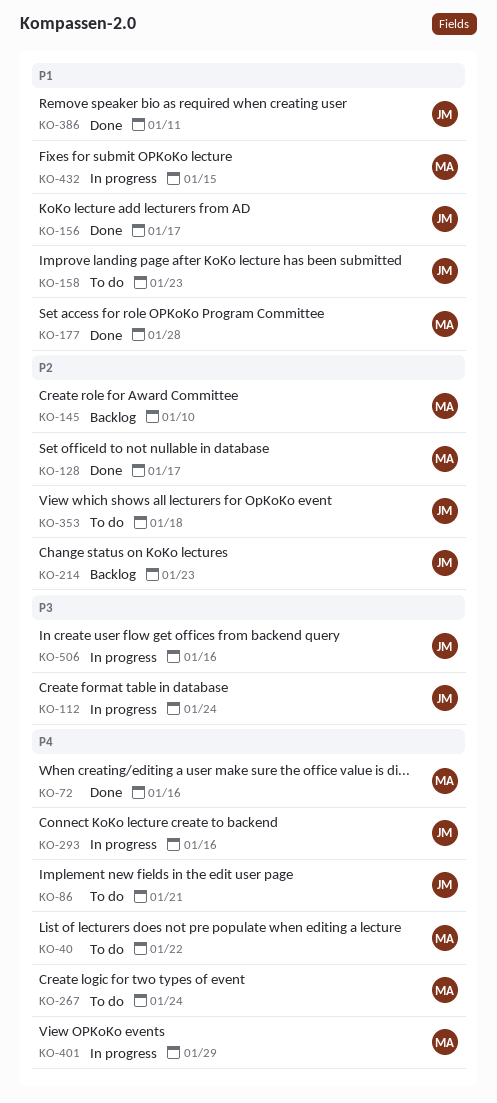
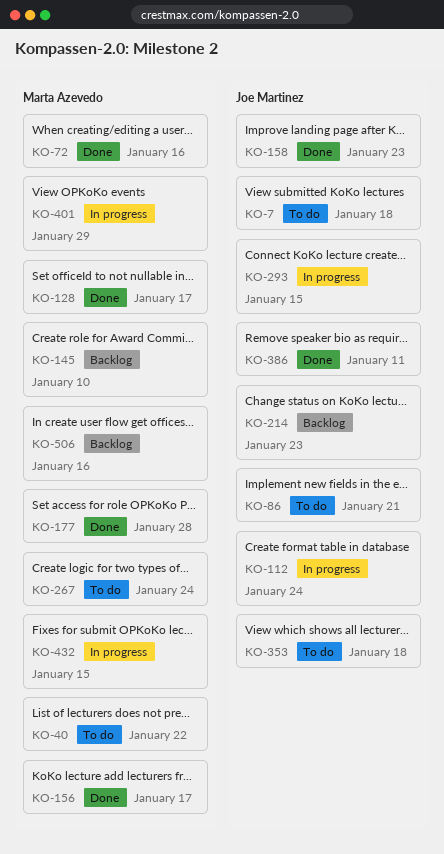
KO-7: none -> present
KO-156, owner: Joe Martinez -> Marta Azevedo
KO-158, status: To do -> Done
KO-293, due: Jan 16 -> Jan 15
KO-506, status: In progress -> Backlog
KO-506, owner: Joe Martinez -> Marta Azevedo

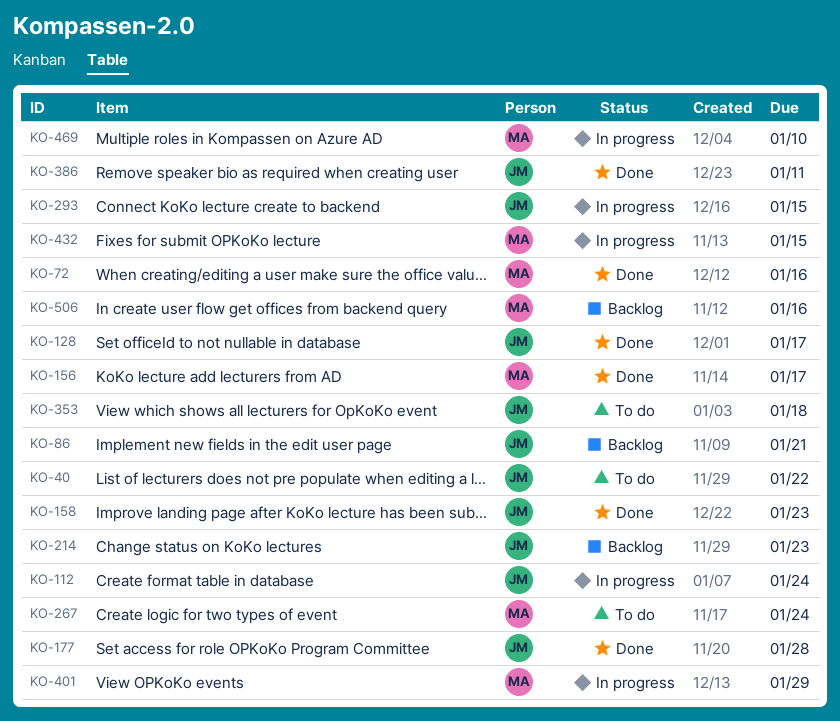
KO-7: present -> none
KO-40, owner: Marta Azevedo -> Joe Martinez
KO-86, status: To do -> Backlog
KO-128, owner: Marta Azevedo -> Joe Martinez
KO-145: present -> none
KO-177, owner: Marta Azevedo -> Joe Martinez
KO-469: none -> present

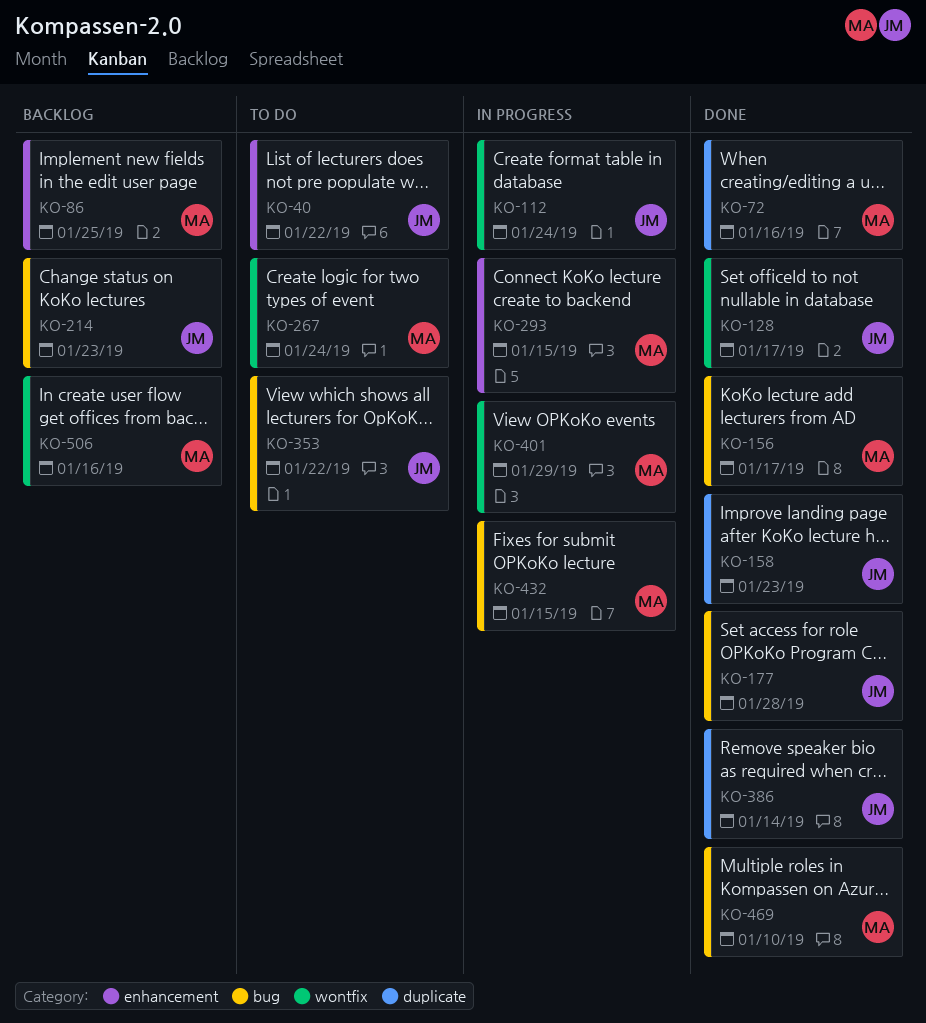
KO-86, owner: JM -> MA
KO-86, due: Jan 21 -> Jan 25
KO-293, owner: JM -> MA
KO-353, due: Jan 18 -> Jan 22
KO-386, due: Jan 11 -> Jan 14
KO-469, status: In progress -> Done

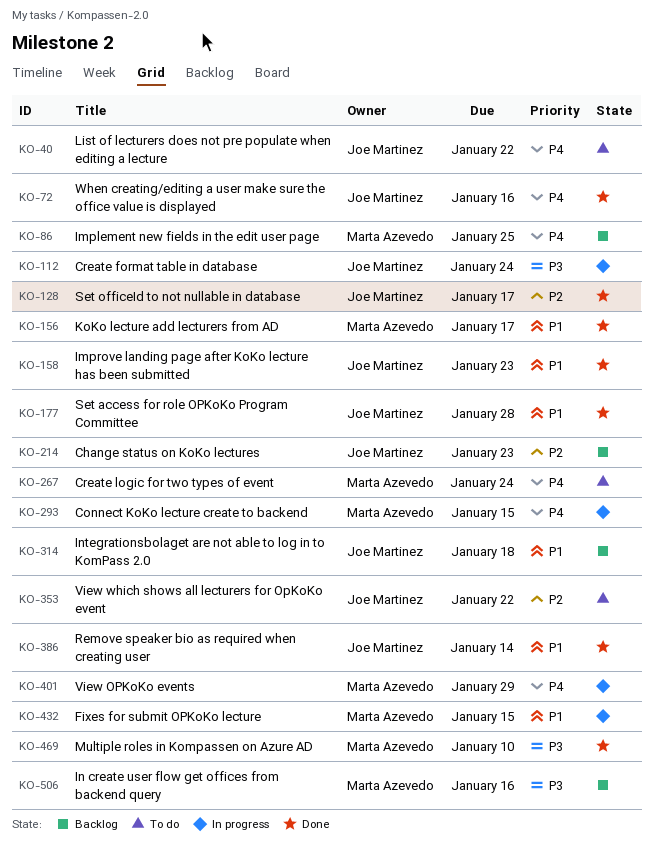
KO-72, owner: Marta Azevedo -> Joe Martinez
KO-314: none -> present

